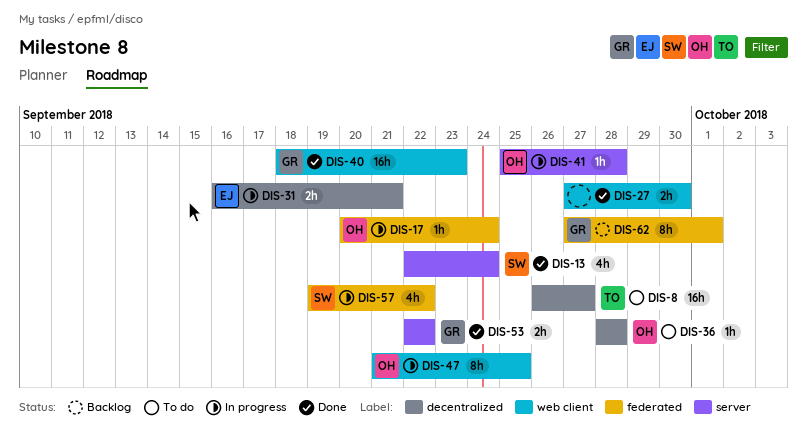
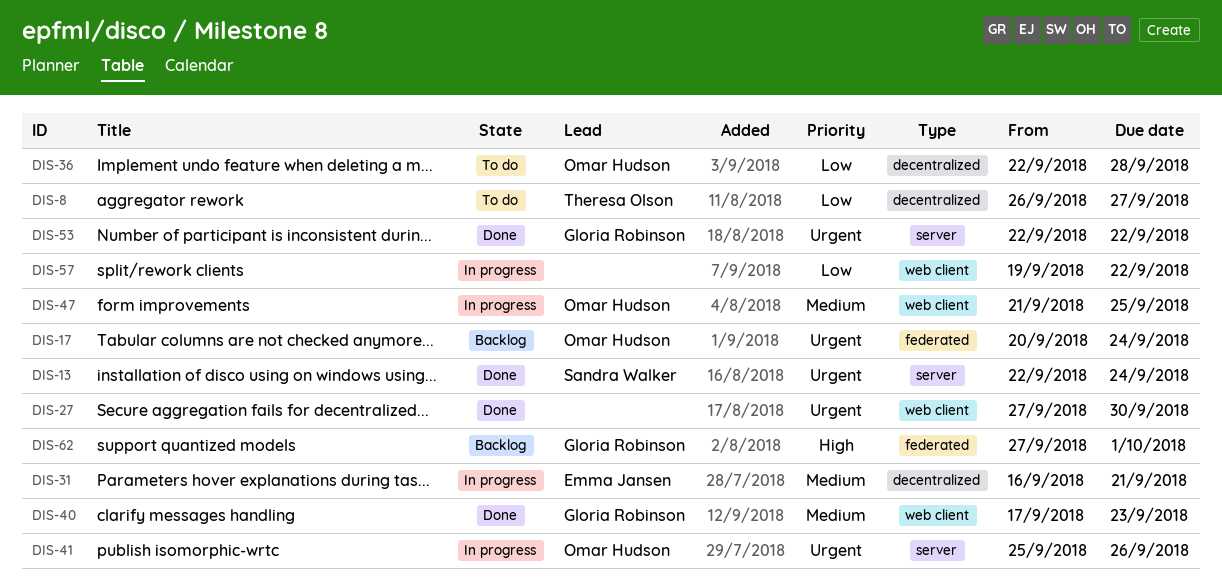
DIS-17, status: In progress -> Backlog
DIS-36, start: Sep 28 -> Sep 22
DIS-40, start: Sep 18 -> Sep 17
DIS-41, due: Sep 28 -> Sep 26
DIS-57, owner: Sandra Walker -> none
DIS-57, label: federated -> web client

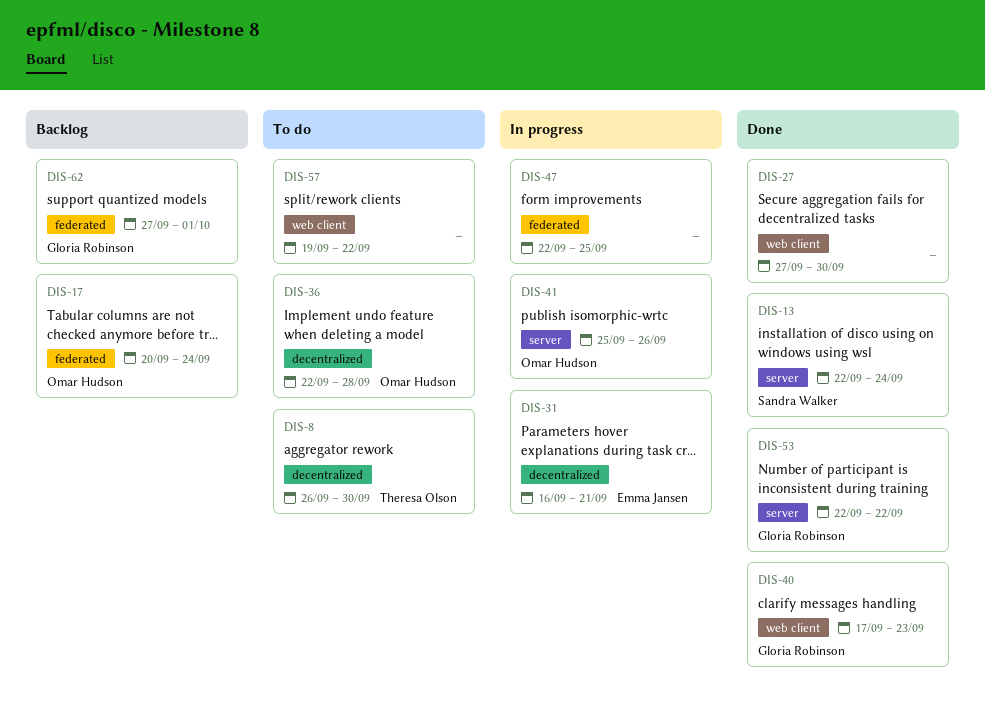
DIS-8, due: Sep 27 -> Sep 30
DIS-47, owner: Omar Hudson -> none
DIS-47, label: web client -> federated
DIS-47, start: Sep 21 -> Sep 22
DIS-57, status: In progress -> To do

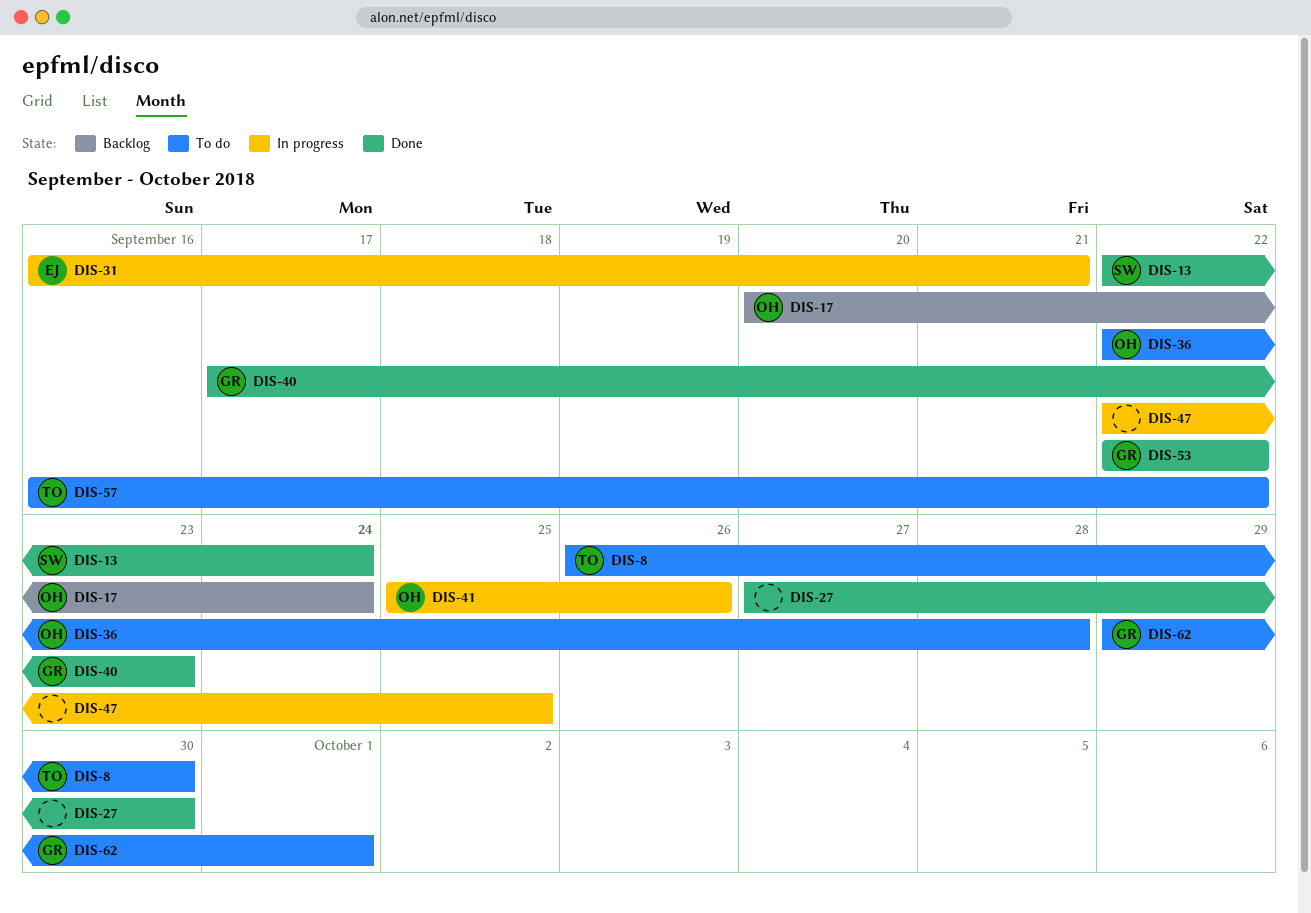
DIS-57, owner: none -> Theresa Olson
DIS-57, start: Sep 19 -> Sep 16
DIS-62, status: Backlog -> To do
DIS-62, start: Sep 27 -> Sep 29

